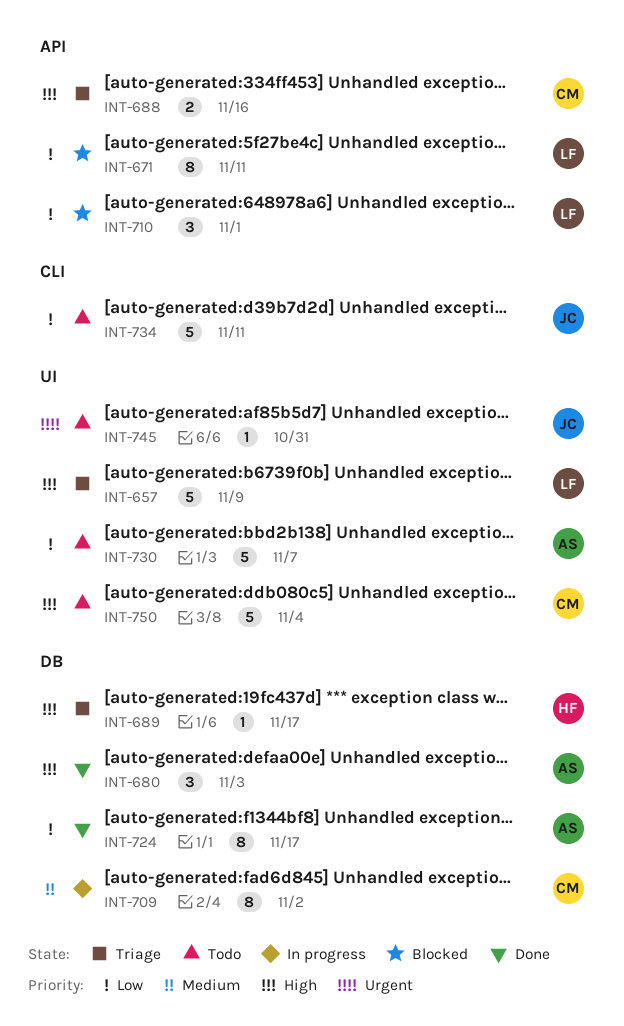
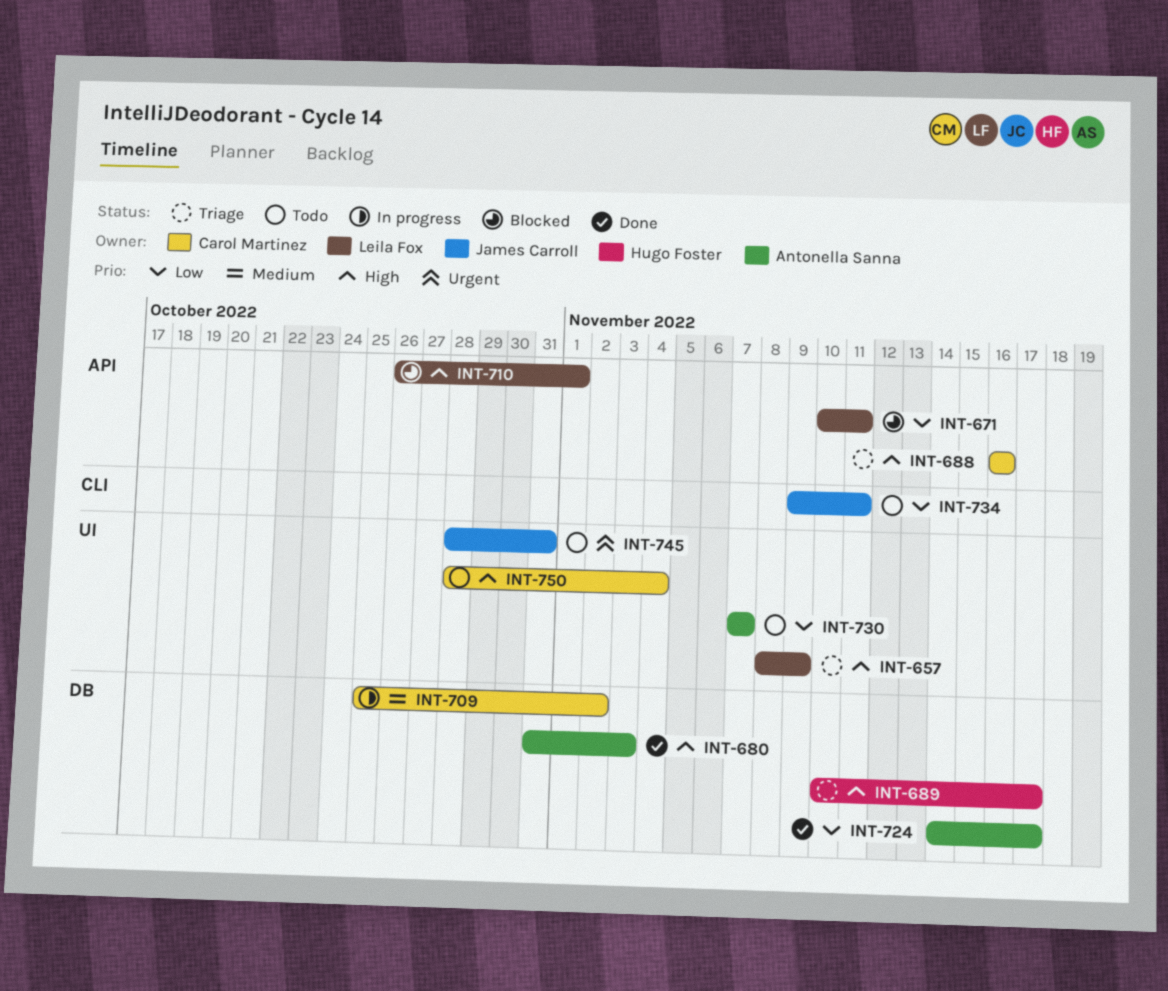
INT-710, priority: Low -> High

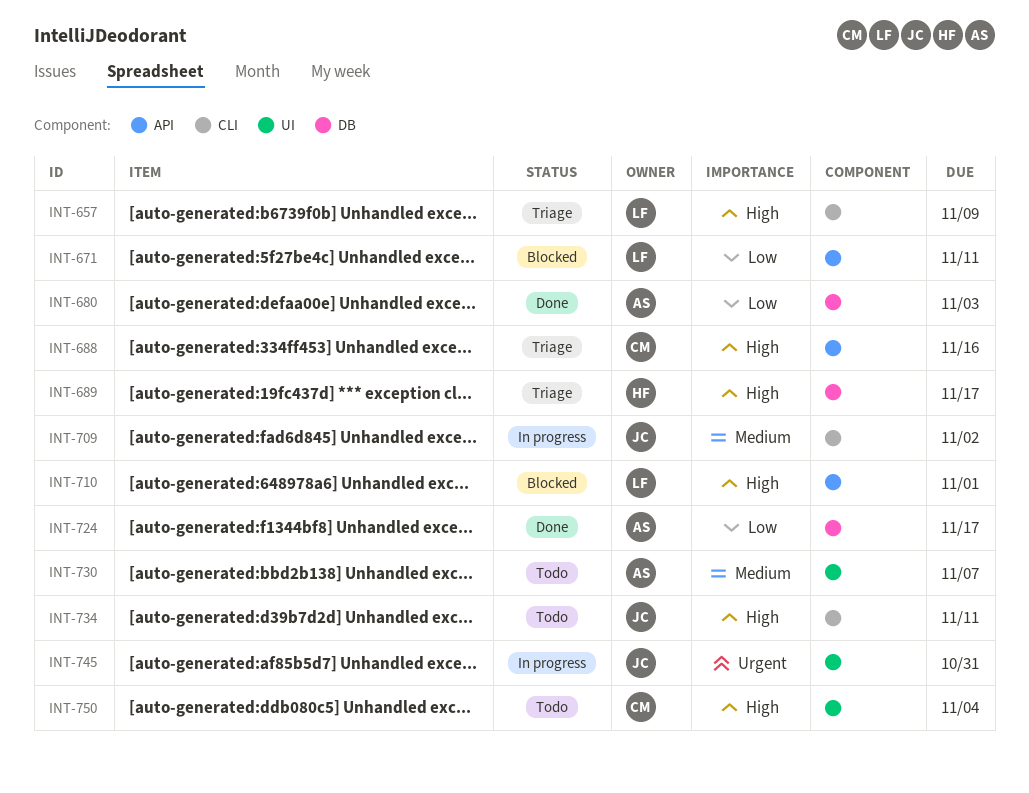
INT-657, label: UI -> CLI
INT-680, priority: High -> Low
INT-709, owner: Carol Martinez -> James Carroll
INT-709, label: DB -> CLI
INT-730, priority: Low -> Medium
INT-734, priority: Low -> High
INT-745, status: Todo -> In progress

